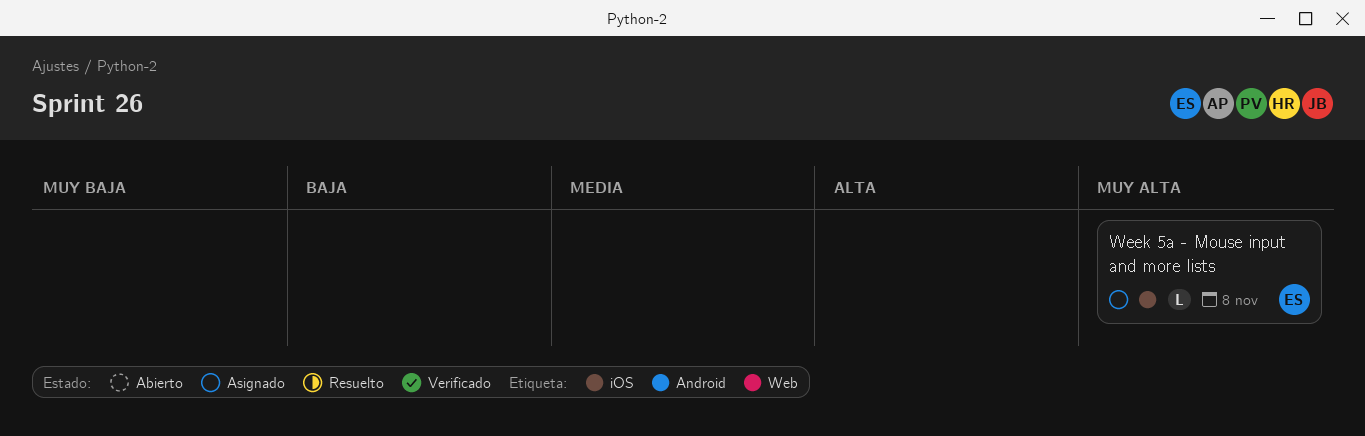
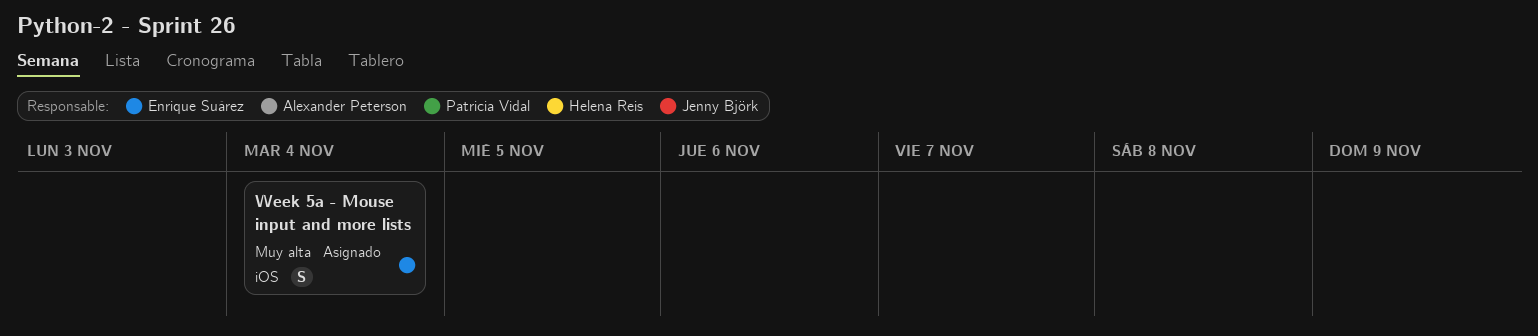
Week 5a - Mouse input and more lists, estimate: L -> S
Week 5a - Mouse input and more lists, due: Nov 8 -> Nov 4

